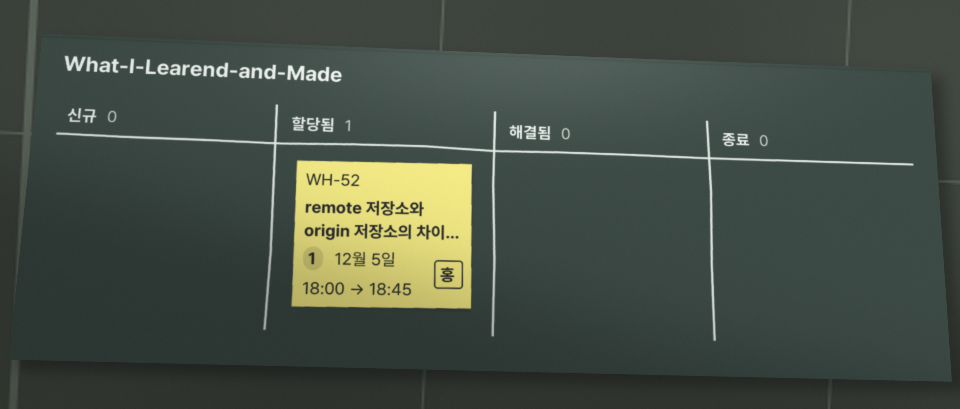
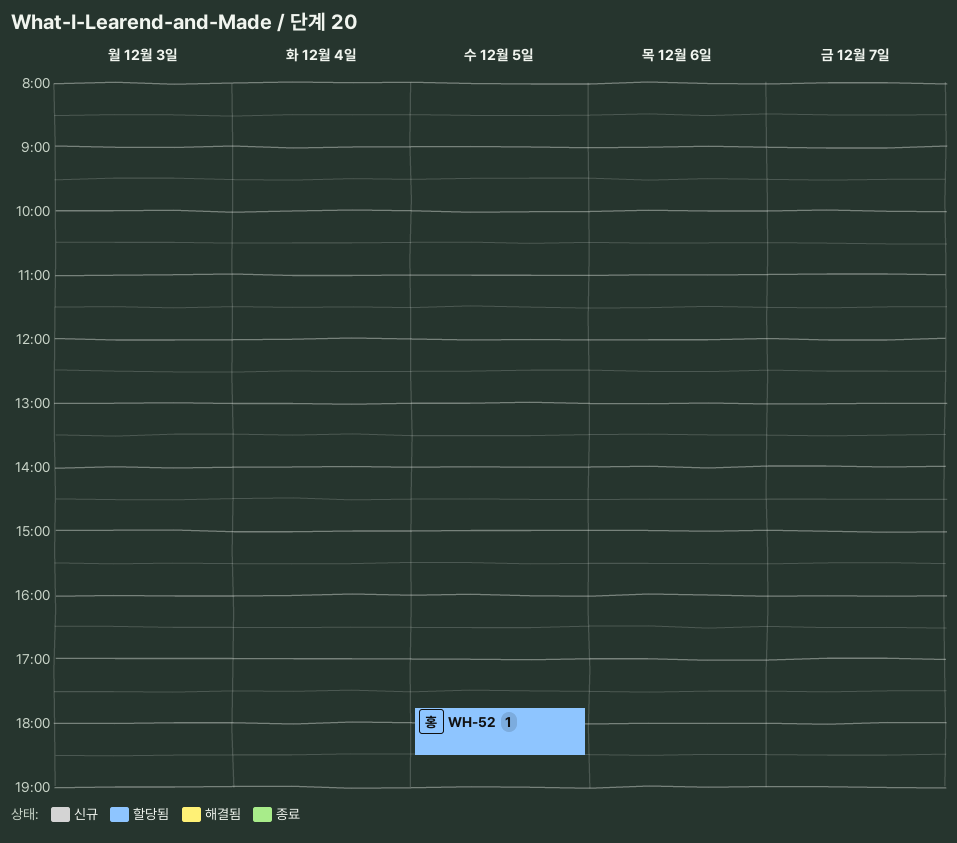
WH-52, begins: 18:00 -> 17:45
WH-52, ends: 18:45 -> 18:30

